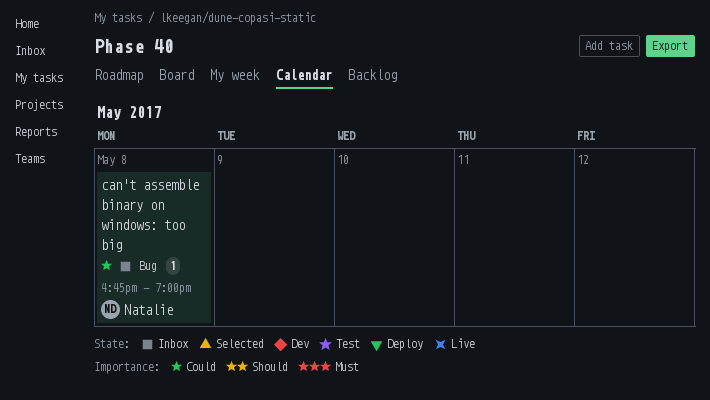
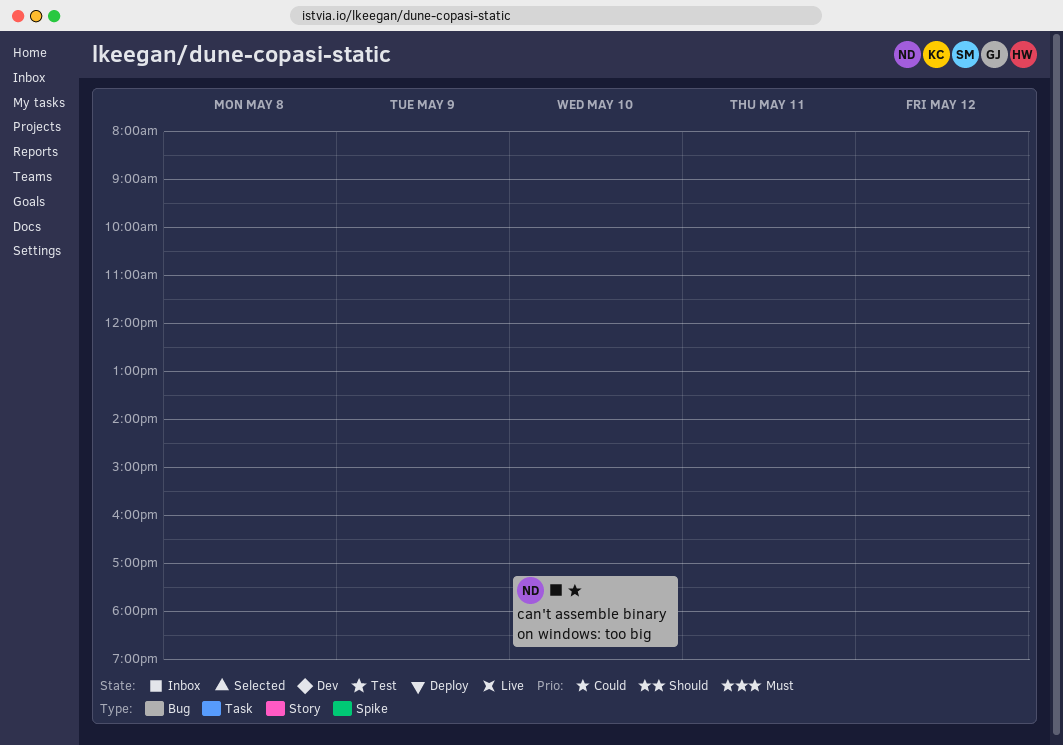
can't assemble binary on windows: too big, day: May 8 -> May 10
can't assemble binary on windows: too big, begins: 16:45 -> 17:15
can't assemble binary on windows: too big, ends: 19:00 -> 18:45

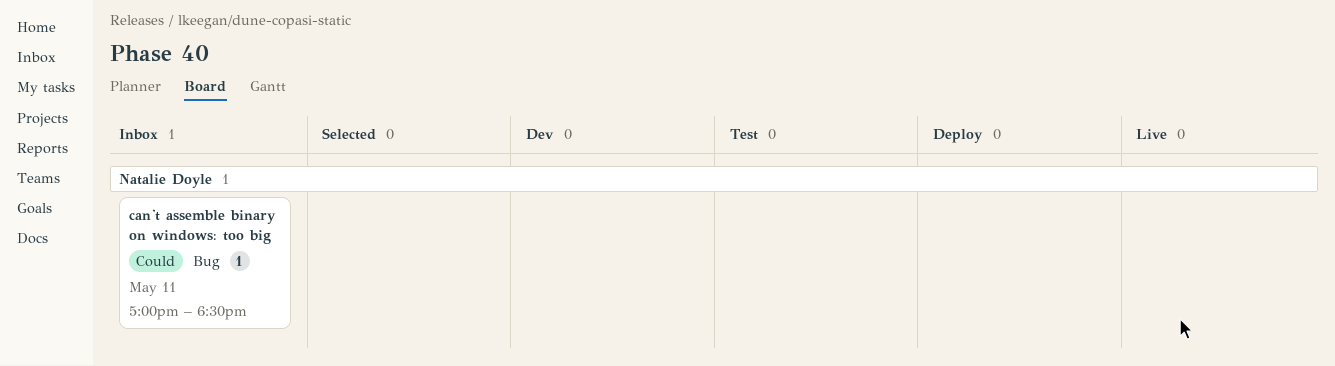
can't assemble binary on windows: too big, day: May 10 -> May 11
can't assemble binary on windows: too big, begins: 17:15 -> 17:00
can't assemble binary on windows: too big, ends: 18:45 -> 18:30

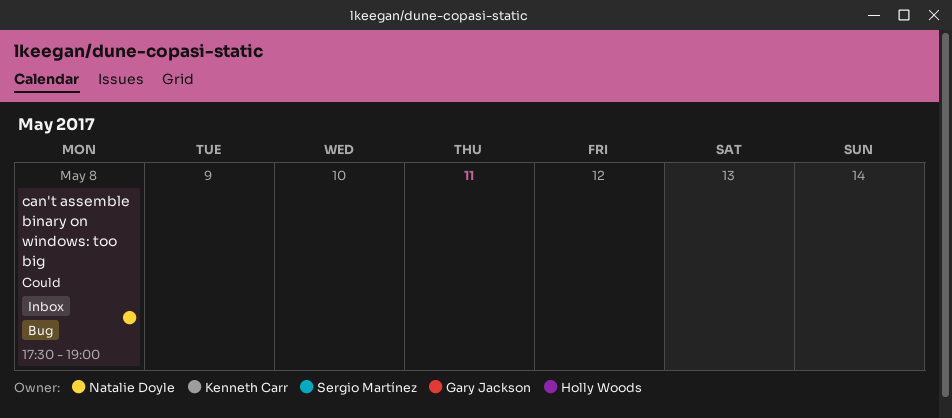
can't assemble binary on windows: too big, day: May 11 -> May 8
can't assemble binary on windows: too big, begins: 17:00 -> 17:30
can't assemble binary on windows: too big, ends: 18:30 -> 19:00

